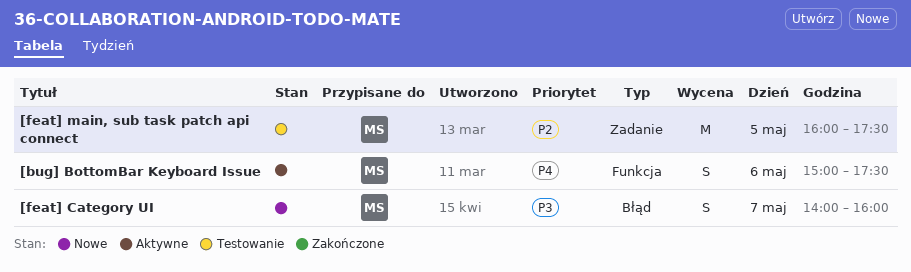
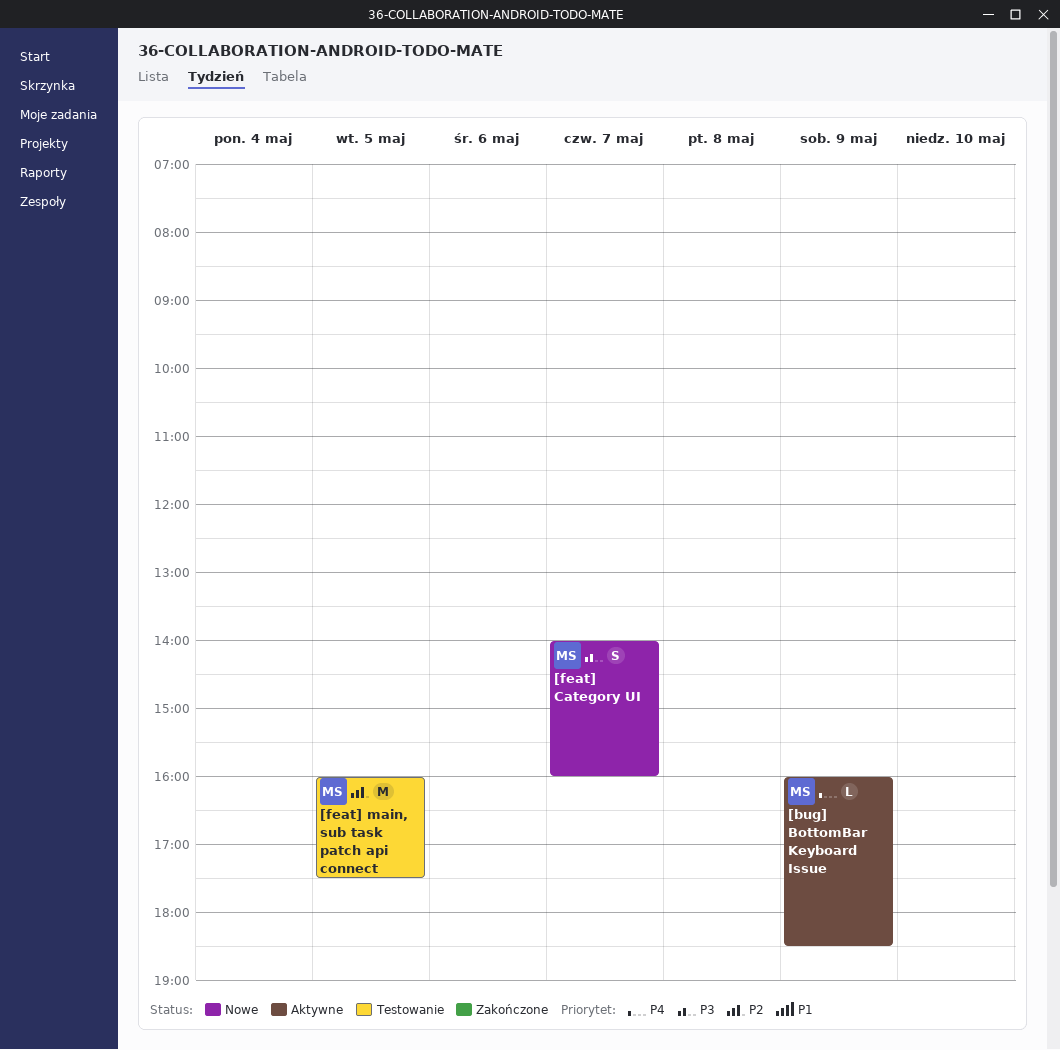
[bug] BottomBar Keyboard Issue, estimate: S -> L
[bug] BottomBar Keyboard Issue, day: May 6 -> May 9
[bug] BottomBar Keyboard Issue, begins: 15:00 -> 16:00
[bug] BottomBar Keyboard Issue, ends: 17:30 -> 18:30

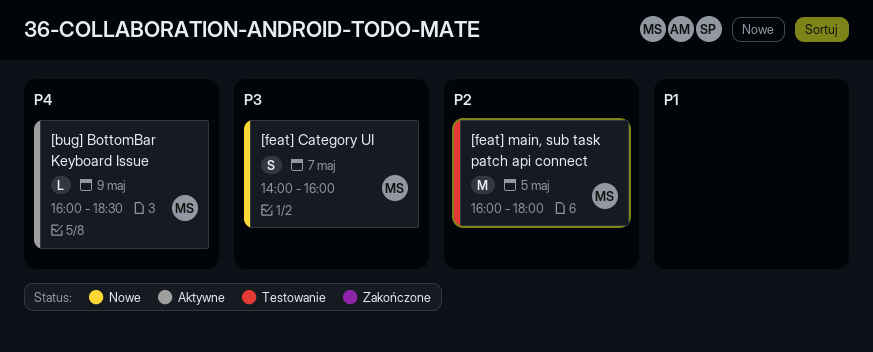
[feat] main, sub task patch api connect, ends: 17:30 -> 18:00

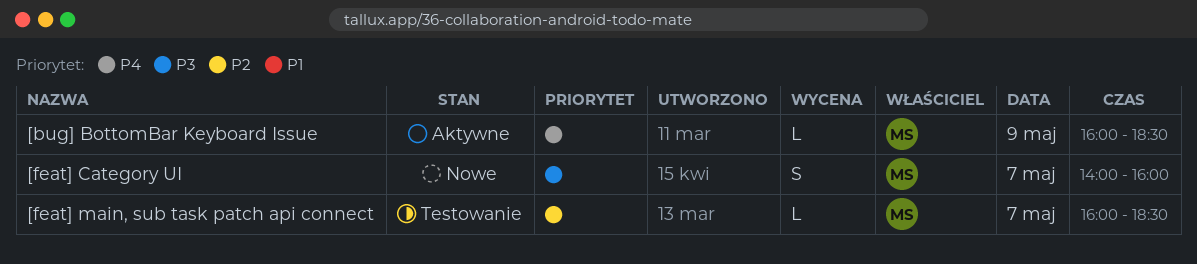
[feat] main, sub task patch api connect, estimate: M -> L
[feat] main, sub task patch api connect, day: May 5 -> May 7
[feat] main, sub task patch api connect, ends: 18:00 -> 18:30

